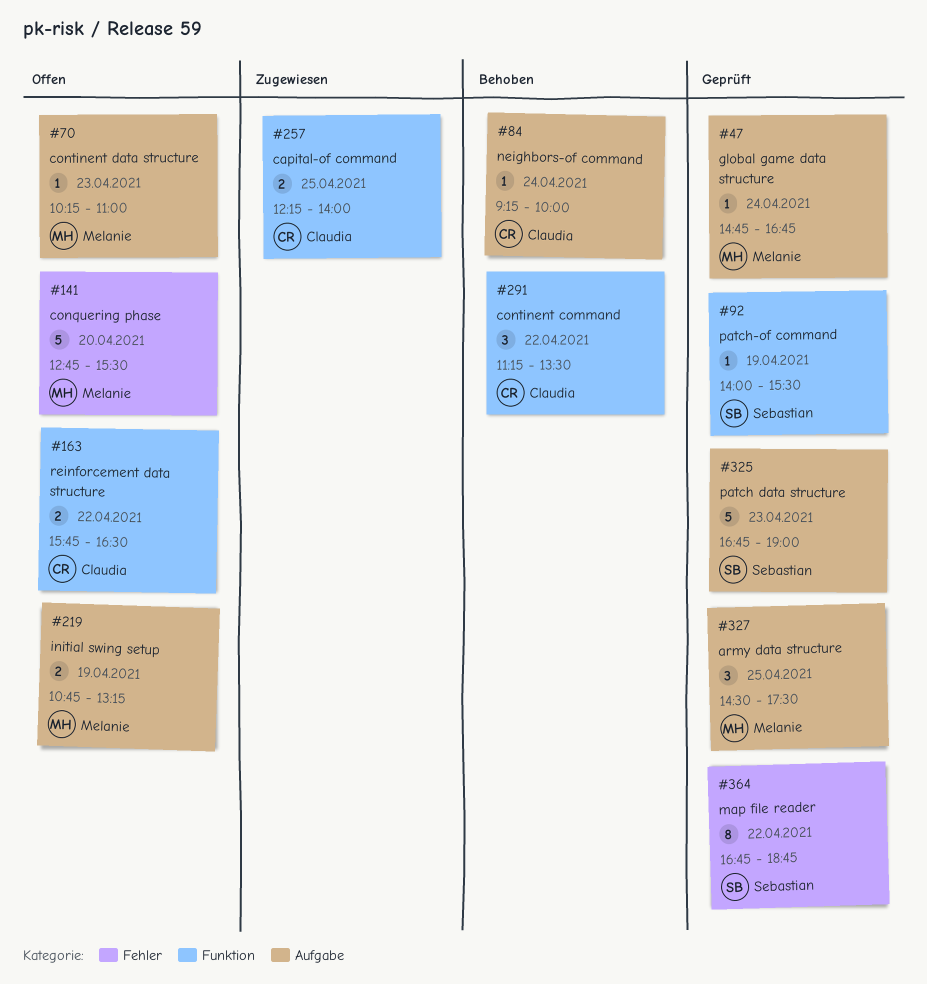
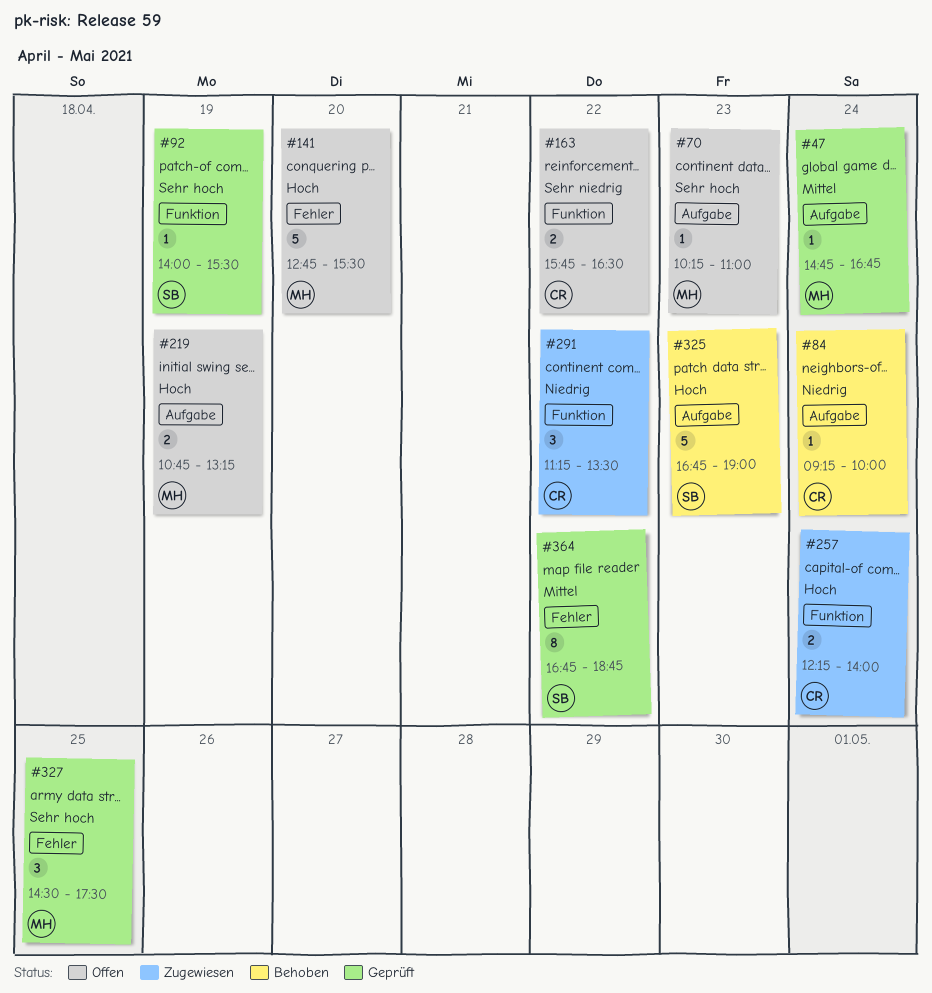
#257, day: Apr 25 -> Apr 24
#291, status: Behoben -> Zugewiesen
#325, status: Geprüft -> Behoben
#327, label: Aufgabe -> Fehler

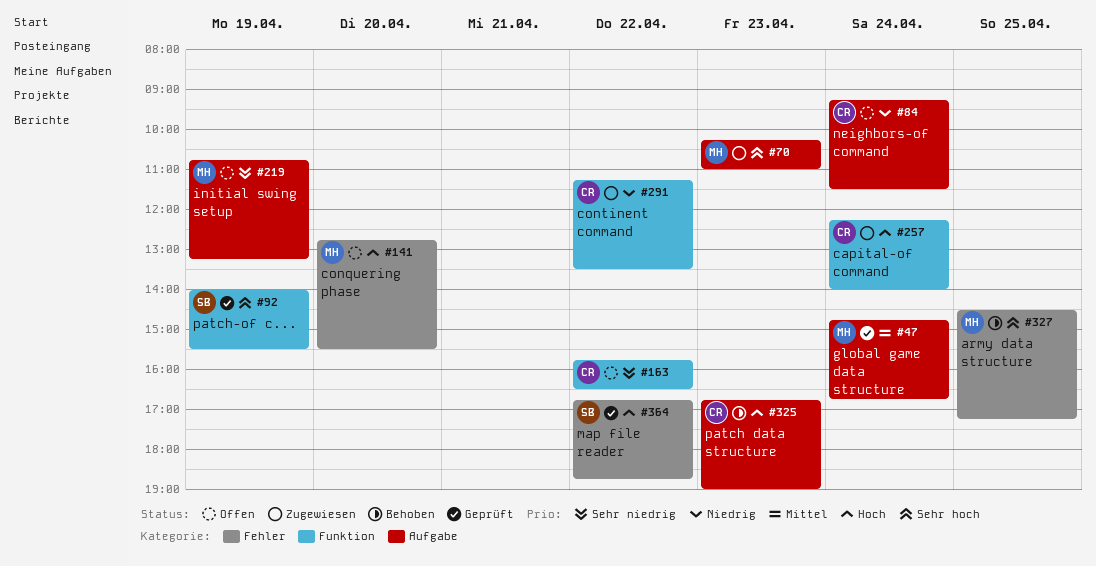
#70, status: Offen -> Zugewiesen
#84, status: Behoben -> Offen
#84, ends: 10:00 -> 11:30
#219, priority: Hoch -> Sehr niedrig
#325, owner: SB -> CR
#327, status: Geprüft -> Behoben
#327, ends: 17:30 -> 17:15
#364, priority: Mittel -> Hoch

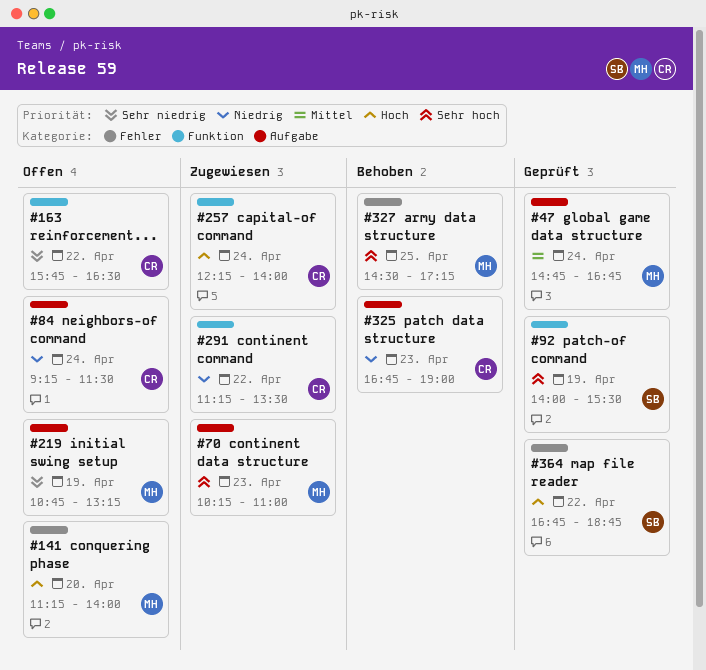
#141, begins: 12:45 -> 11:15
#141, ends: 15:30 -> 14:00
#325, priority: Hoch -> Niedrig

